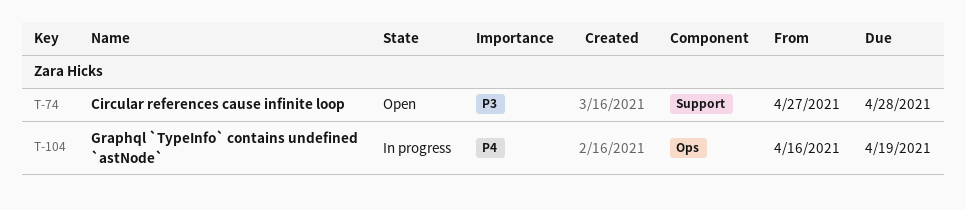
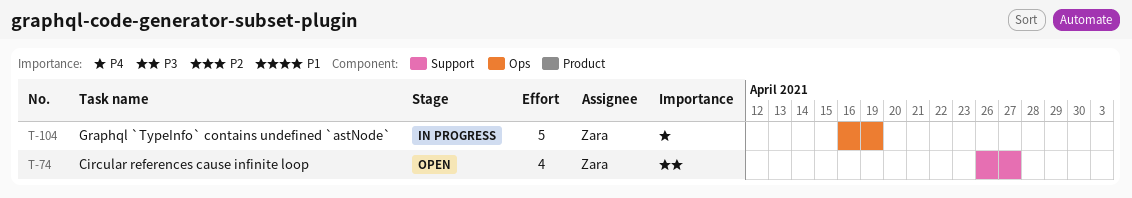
T-74, start: Apr 27 -> Apr 26
T-74, due: Apr 28 -> Apr 27

